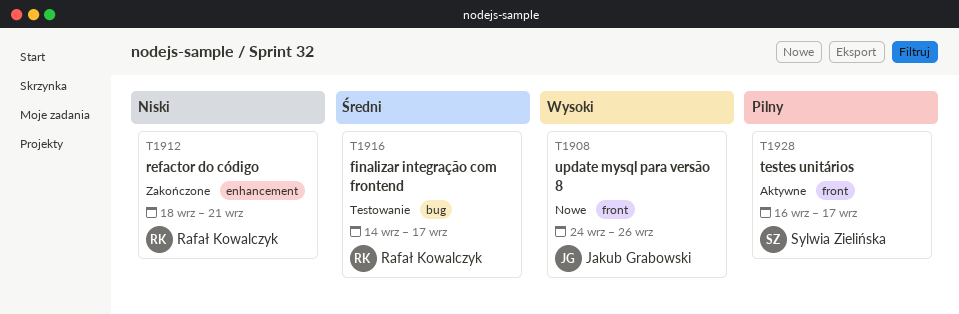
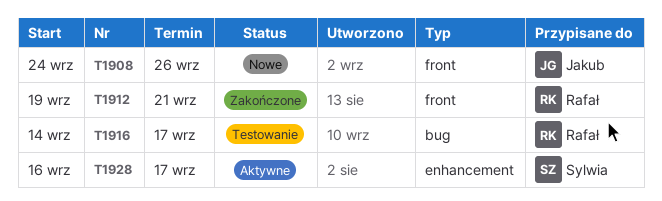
T1912, label: enhancement -> front
T1912, start: Sep 18 -> Sep 19
T1928, label: front -> enhancement

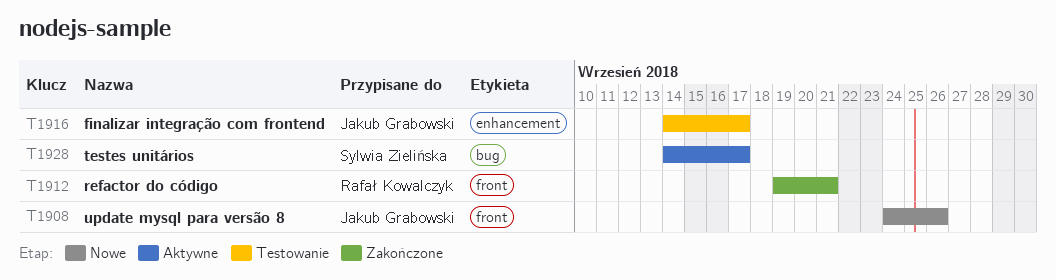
T1916, owner: Rafał Kowalczyk -> Jakub Grabowski
T1916, label: bug -> enhancement
T1928, label: enhancement -> bug
T1928, start: Sep 16 -> Sep 14

